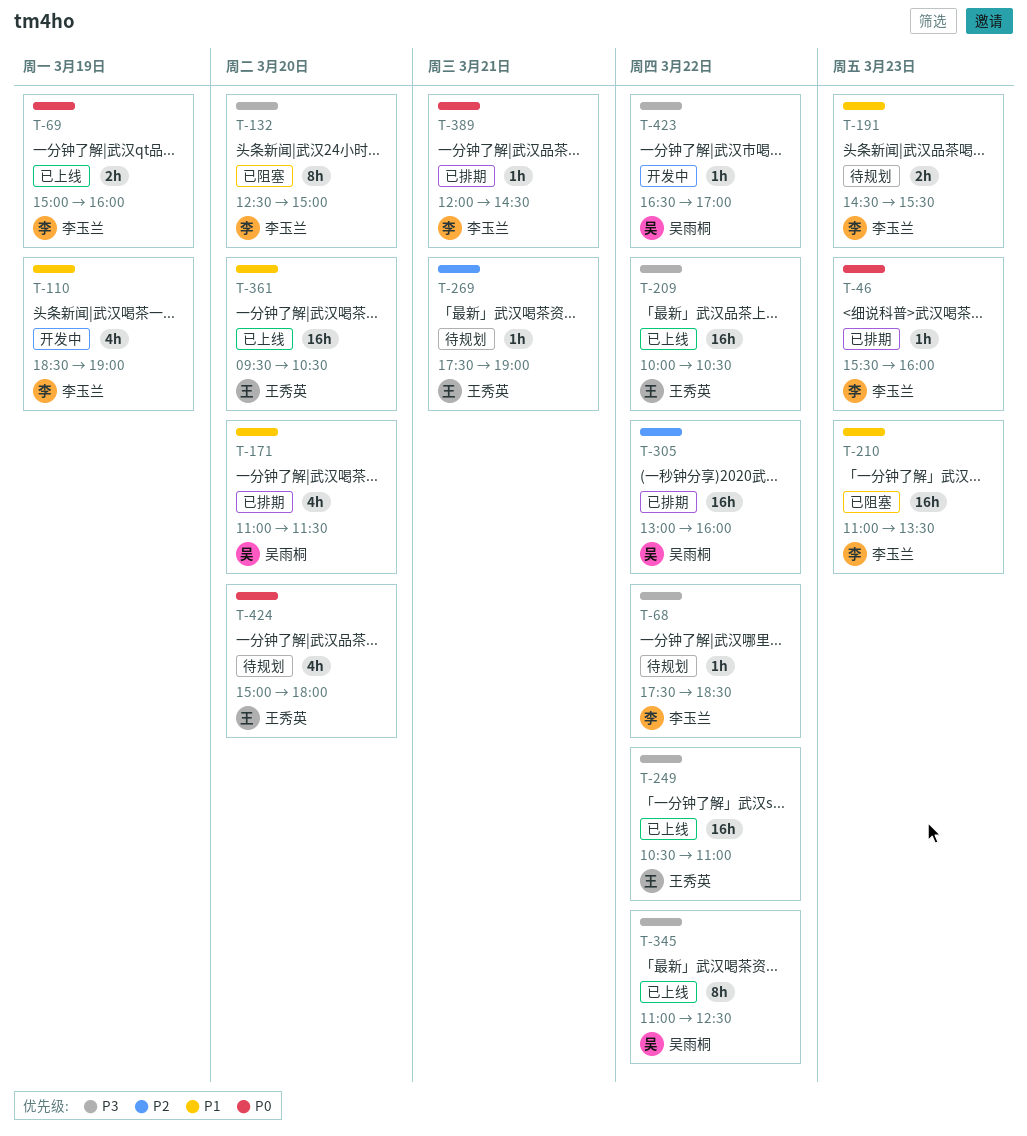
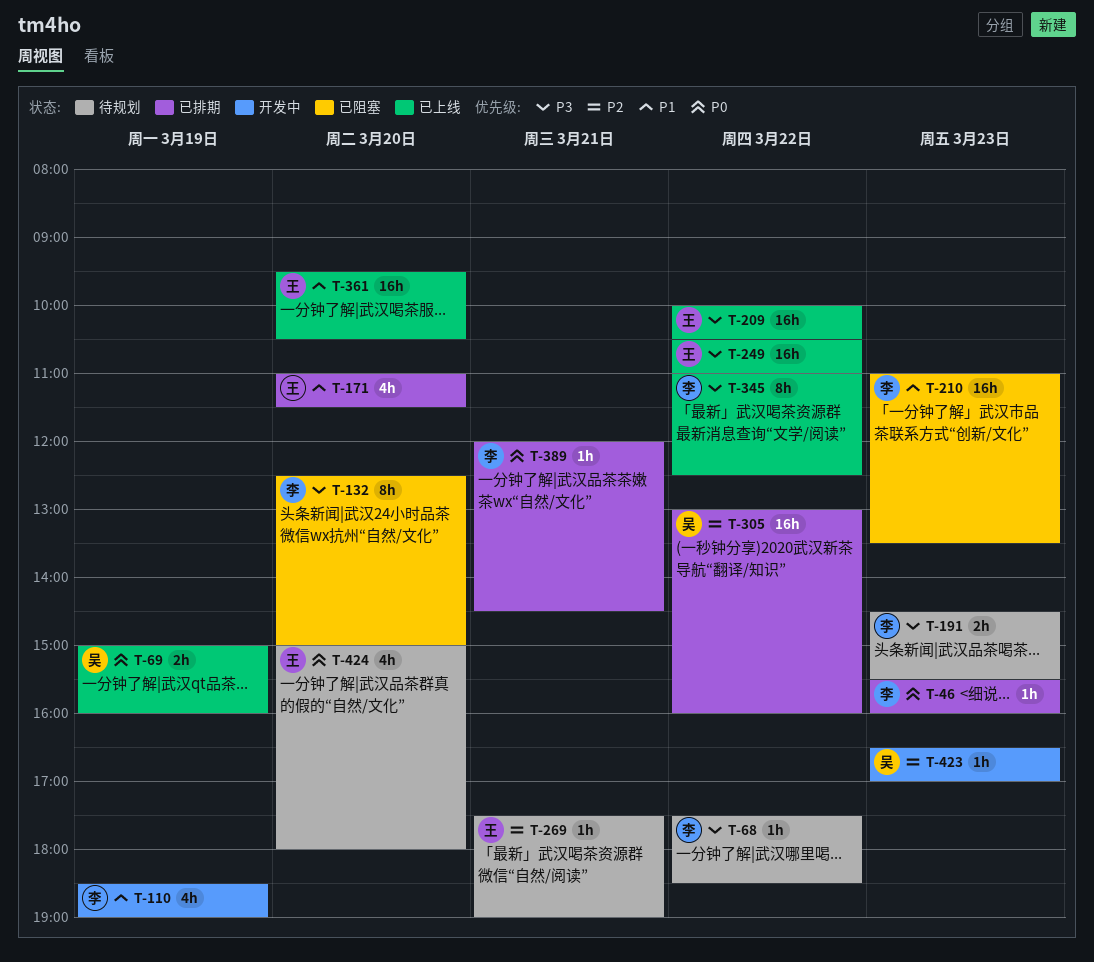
T-69, owner: 李玉兰 -> 吴雨桐
T-171, owner: 吴雨桐 -> 王秀英
T-191, priority: P1 -> P3
T-345, owner: 吴雨桐 -> 李玉兰
T-423, priority: P3 -> P2
T-423, day: Mar 22 -> Mar 23

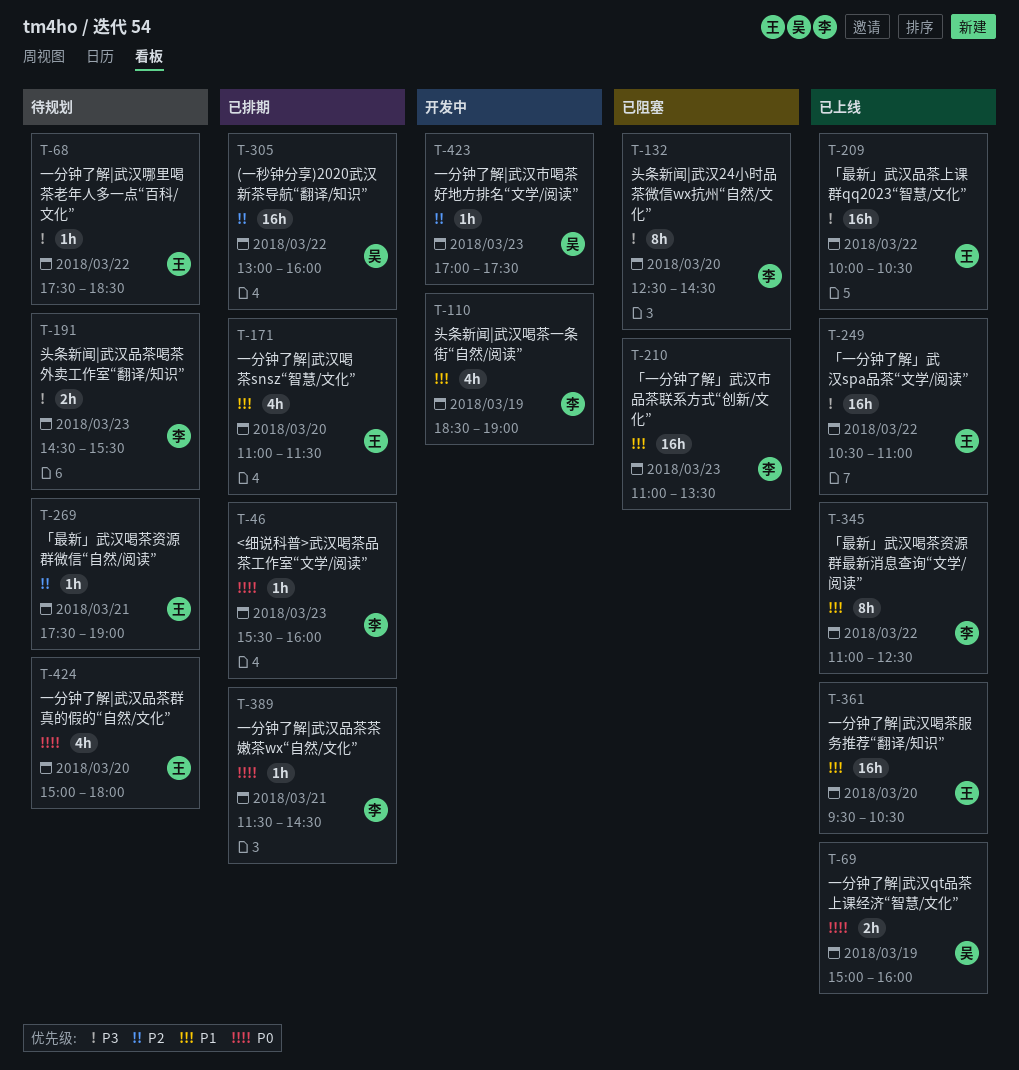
T-68, owner: 李 -> 王
T-132, ends: 15:00 -> 14:30
T-345, priority: P3 -> P1
T-389, begins: 12:00 -> 11:30
T-423, begins: 16:30 -> 17:00
T-423, ends: 17:00 -> 17:30

